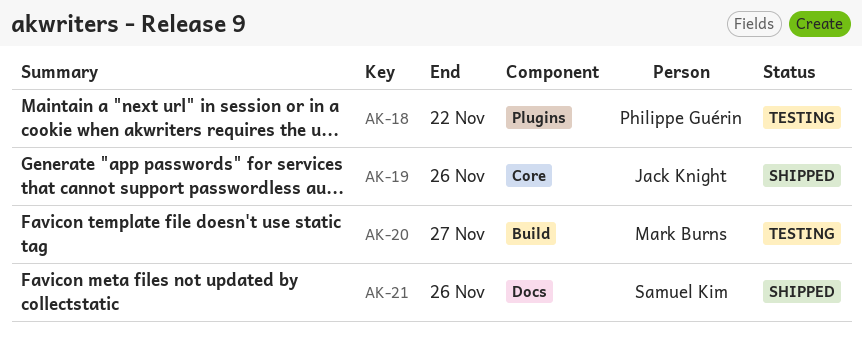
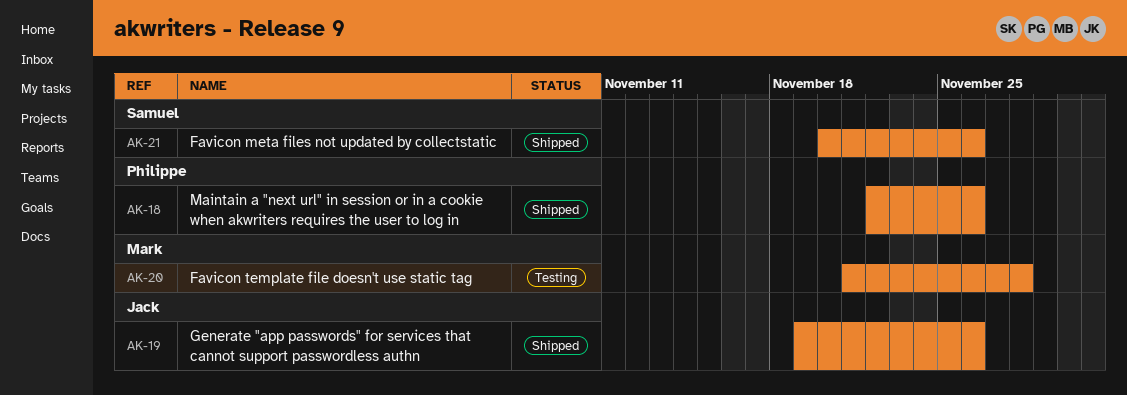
AK-18, status: Testing -> Shipped
AK-18, due: Nov 22 -> Nov 26
AK-20, due: Nov 27 -> Nov 28

